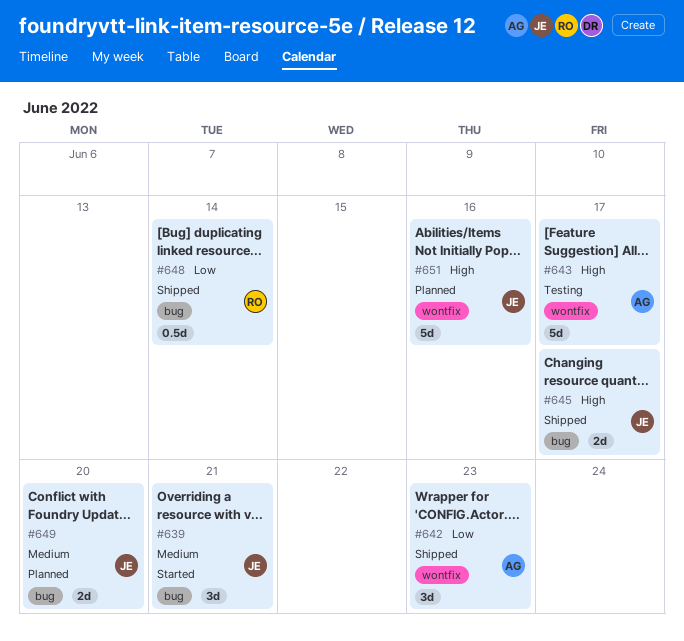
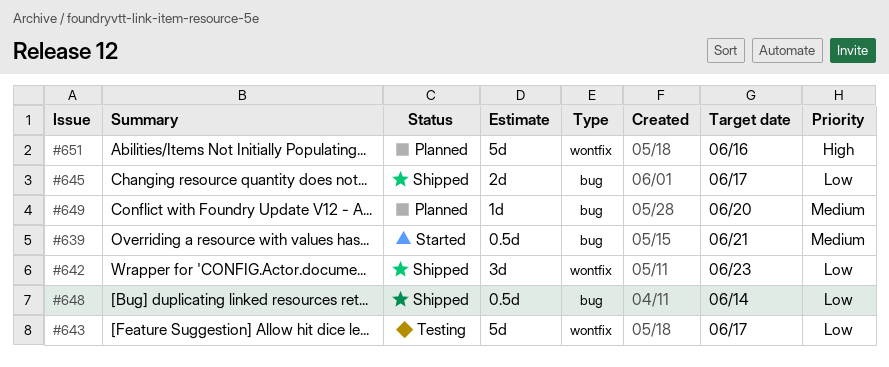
#639, estimate: 3d -> 0.5d
#643, priority: High -> Low
#645, priority: High -> Low
#649, estimate: 2d -> 1d

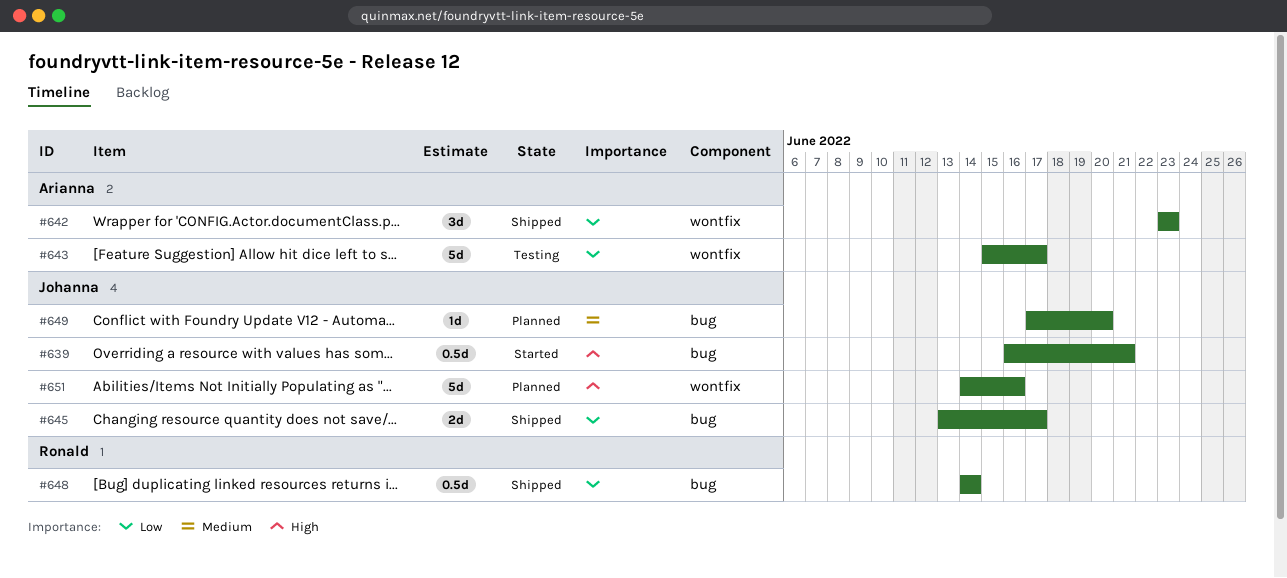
#639, priority: Medium -> High

